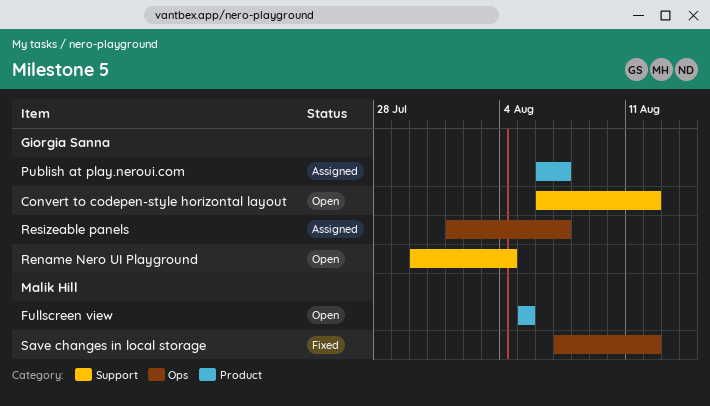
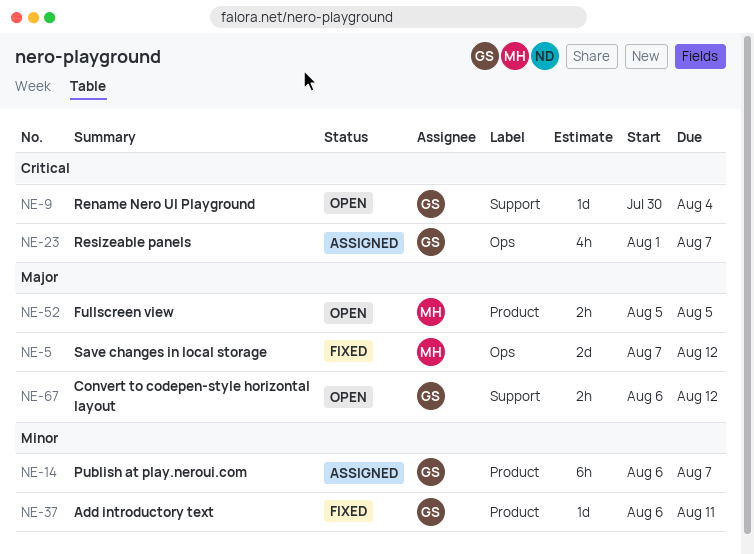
Add introductory text: none -> present

